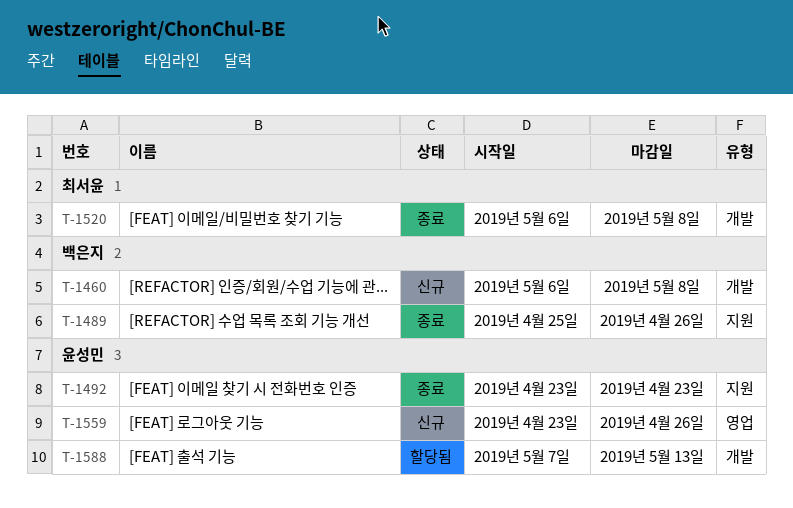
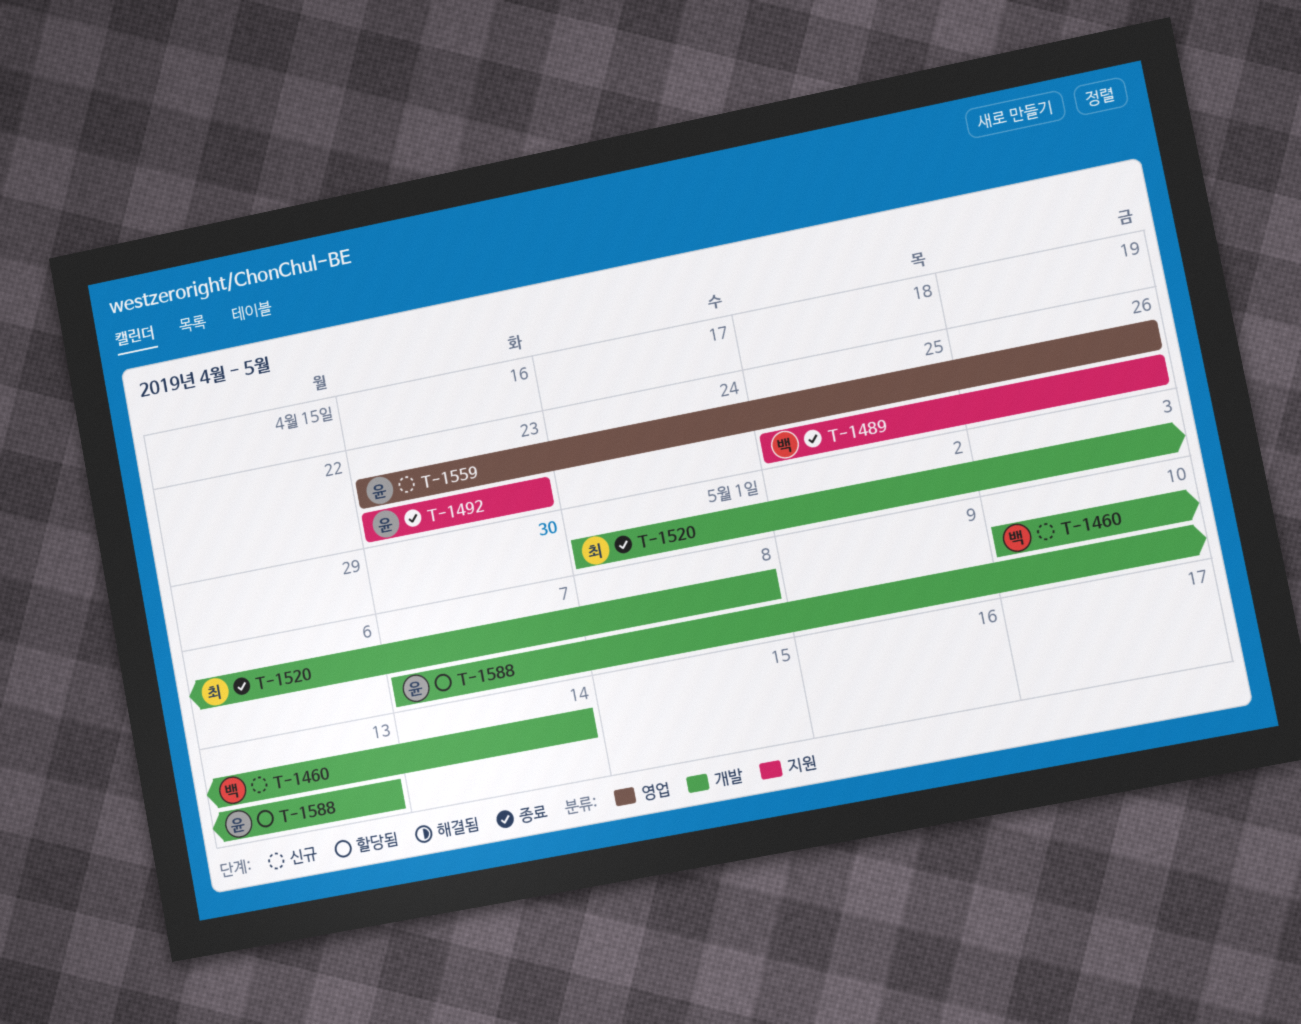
T-1460, start: May 6 -> May 10
T-1460, due: May 8 -> May 14
T-1520, start: May 6 -> May 1

